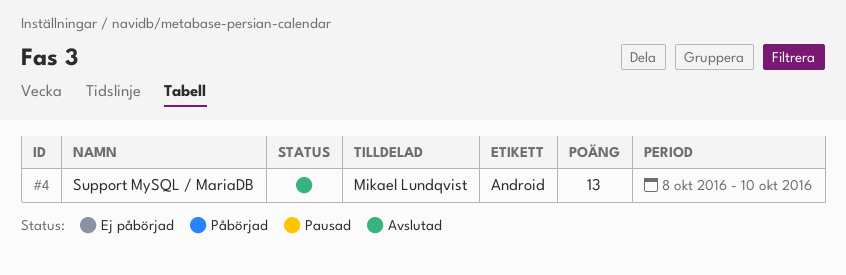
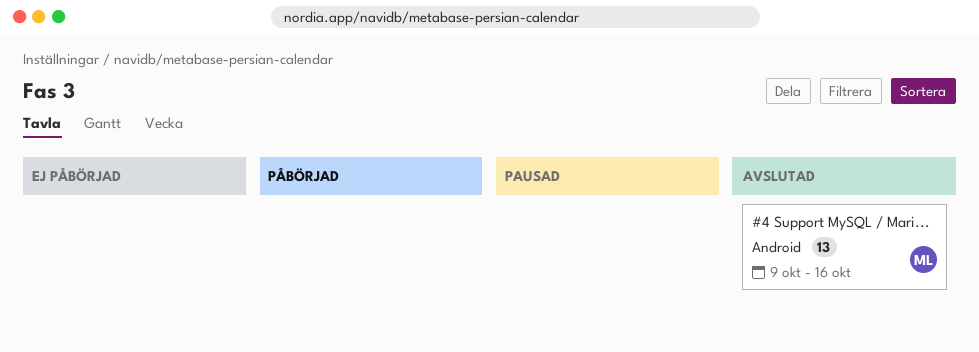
#4, start: Oct 8 -> Oct 9
#4, due: Oct 10 -> Oct 16

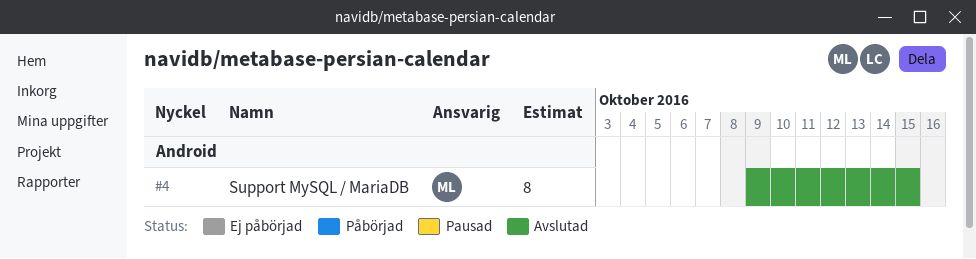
#4, estimate: 13 -> 8
#4, due: Oct 16 -> Oct 15

